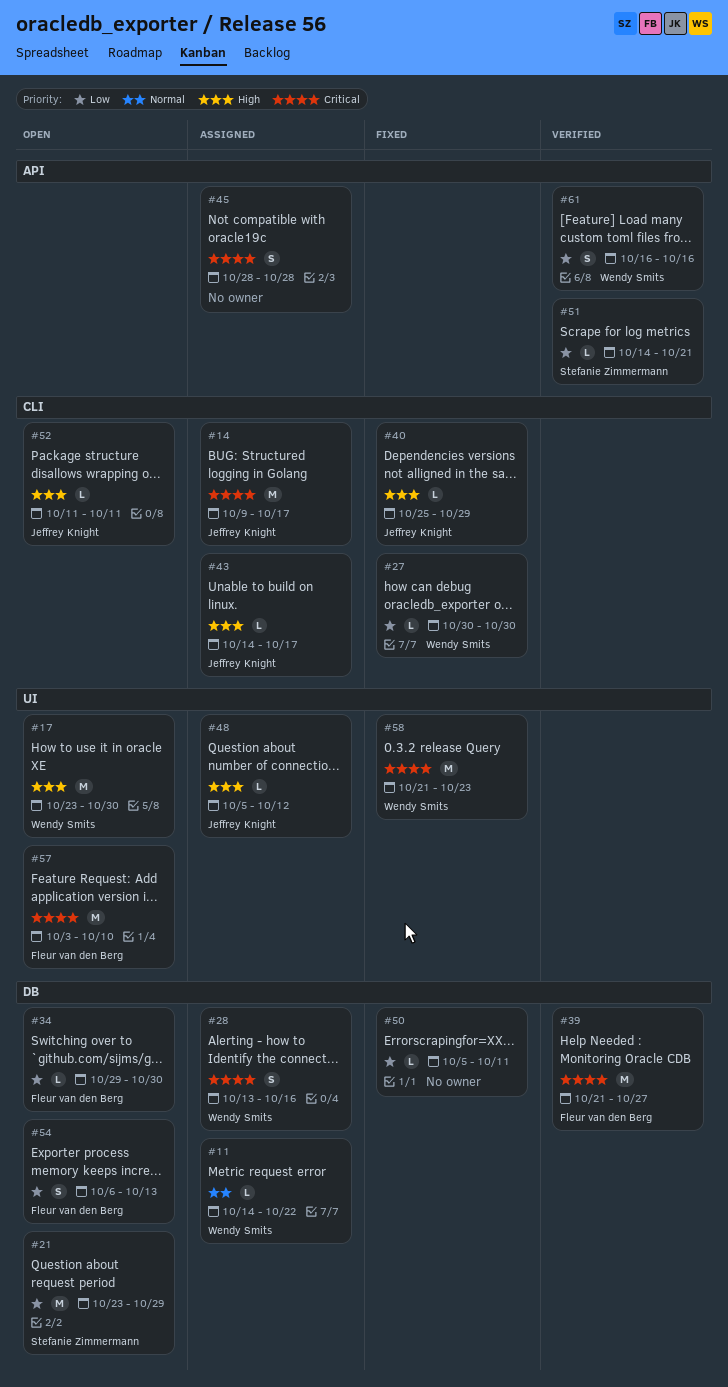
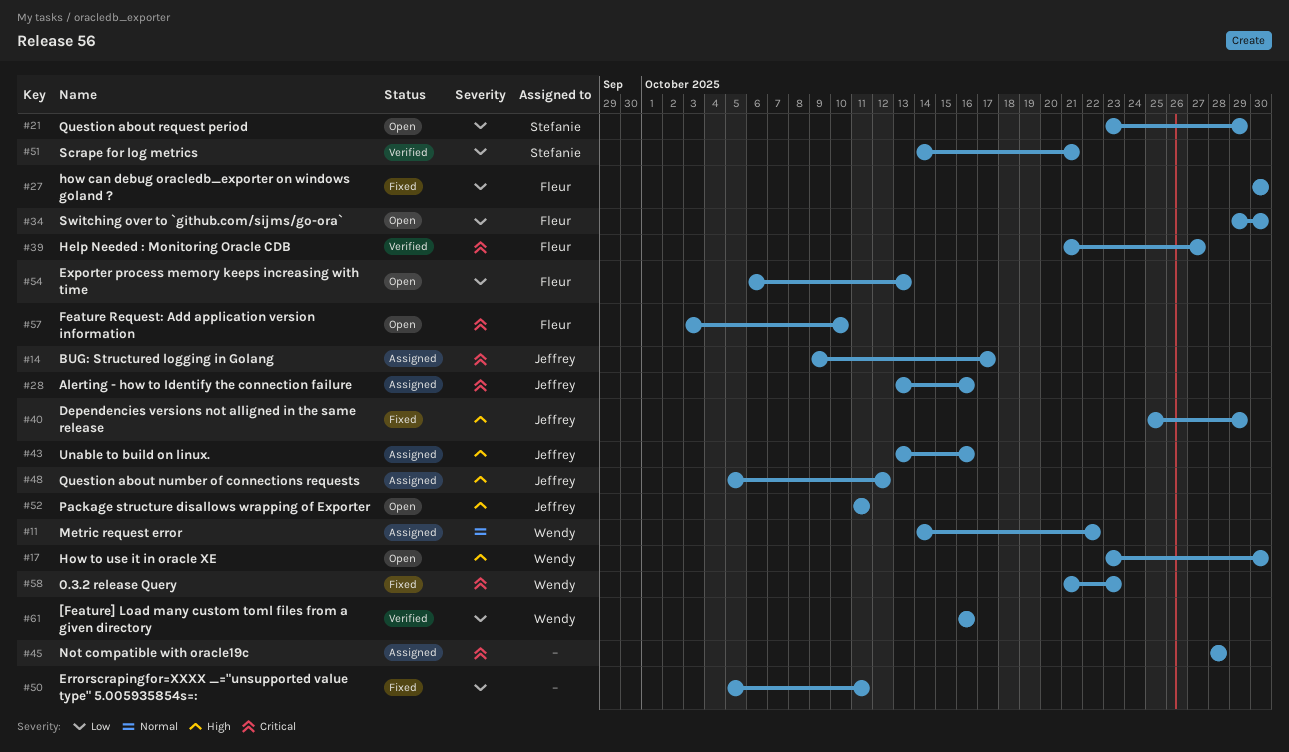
#27, owner: Wendy Smits -> Fleur van den Berg
#28, owner: Wendy Smits -> Jeffrey Knight
#43, start: Oct 14 -> Oct 13
#43, due: Oct 17 -> Oct 16

